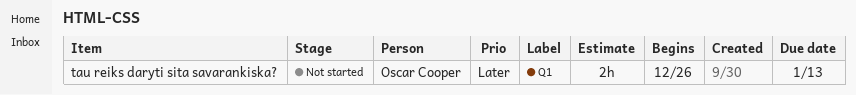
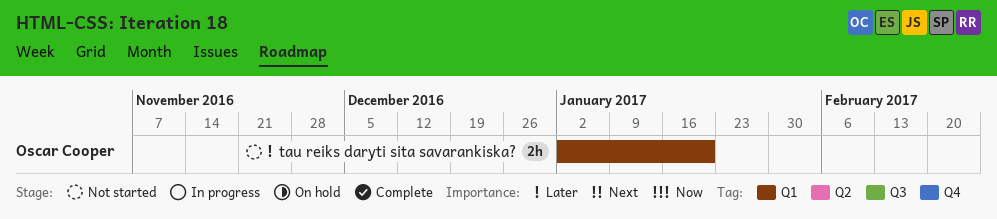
tau reiks daryti sita savarankiska?, start: Dec 26 -> Jan 2
tau reiks daryti sita savarankiska?, due: Jan 13 -> Jan 20

